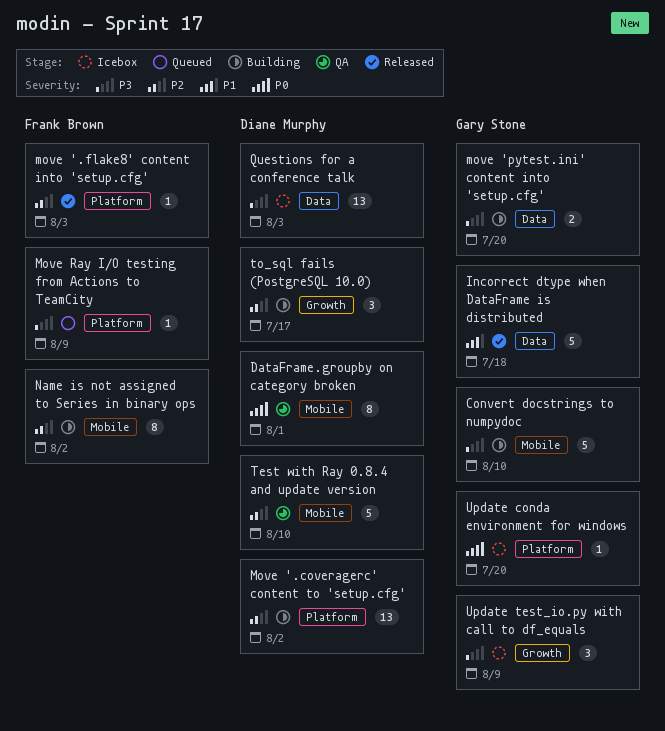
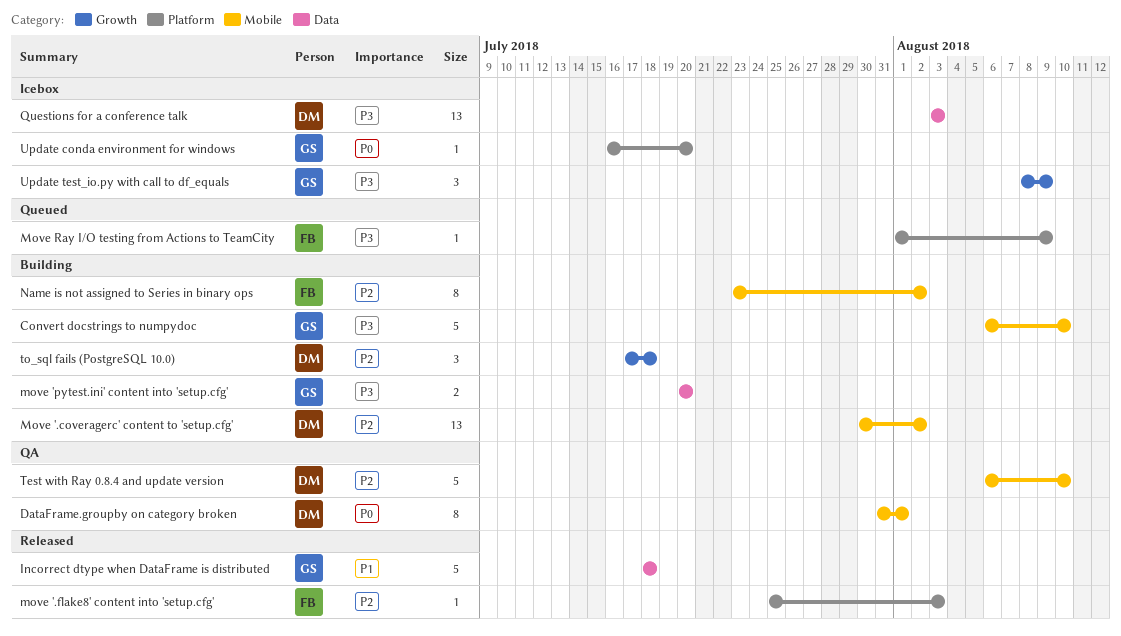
Move '.coveragerc' content to 'setup.cfg', label: Platform -> Mobile
to_sql fails (PostgreSQL 10.0), due: Jul 17 -> Jul 18

